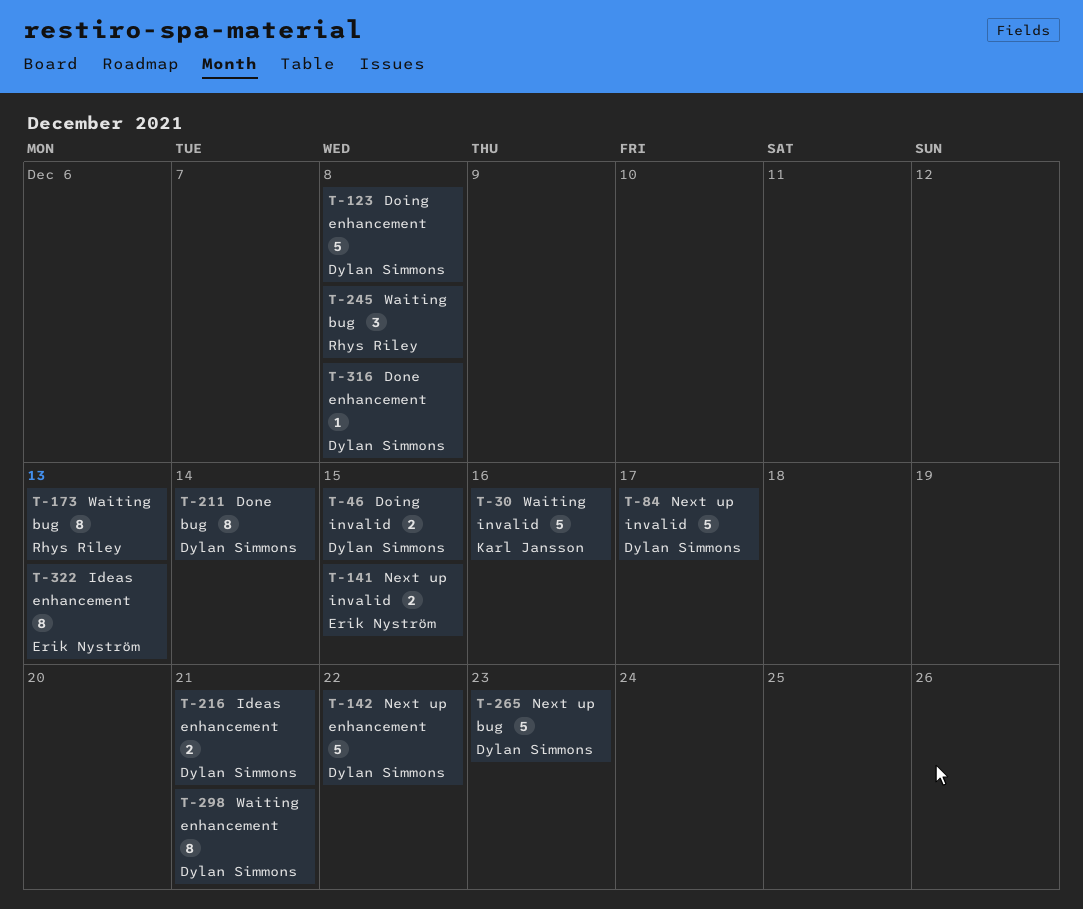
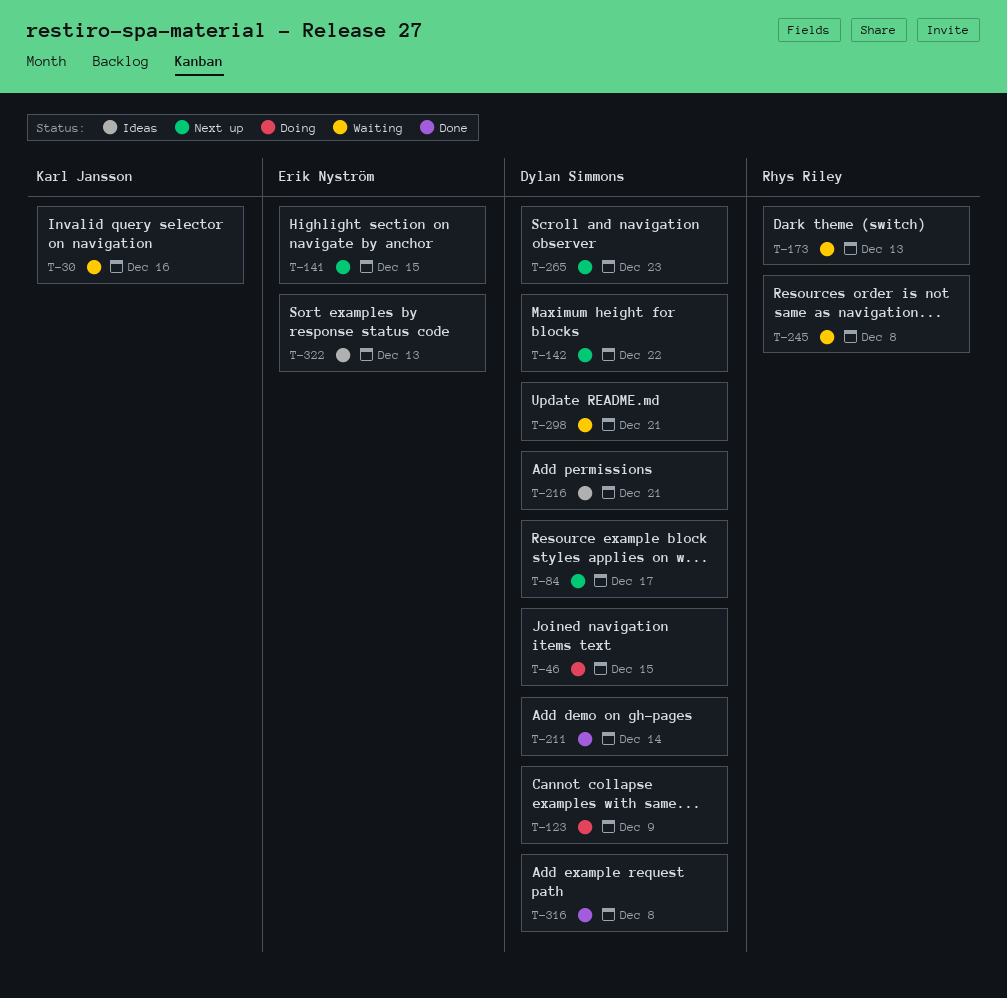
T-123, due: Dec 8 -> Dec 9

